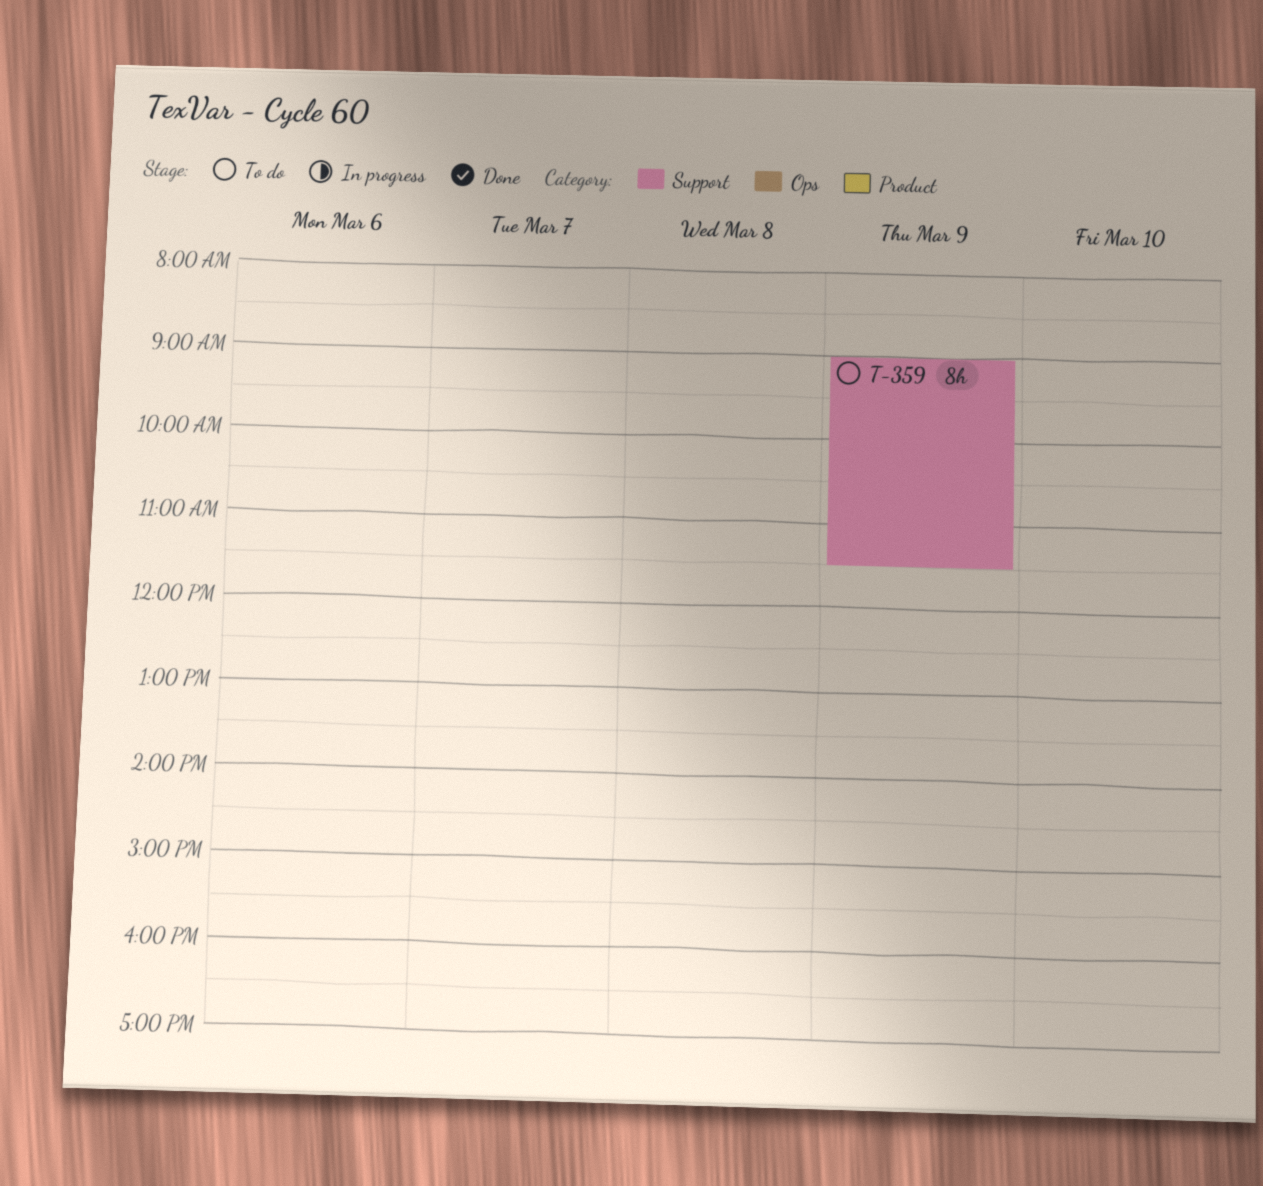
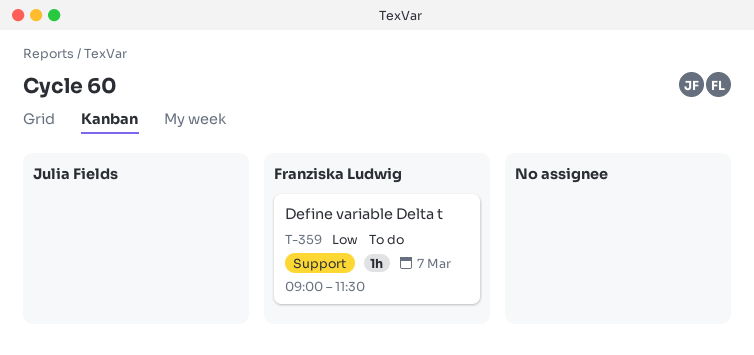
T-359, estimate: 8h -> 1h
T-359, day: Mar 9 -> Mar 7

